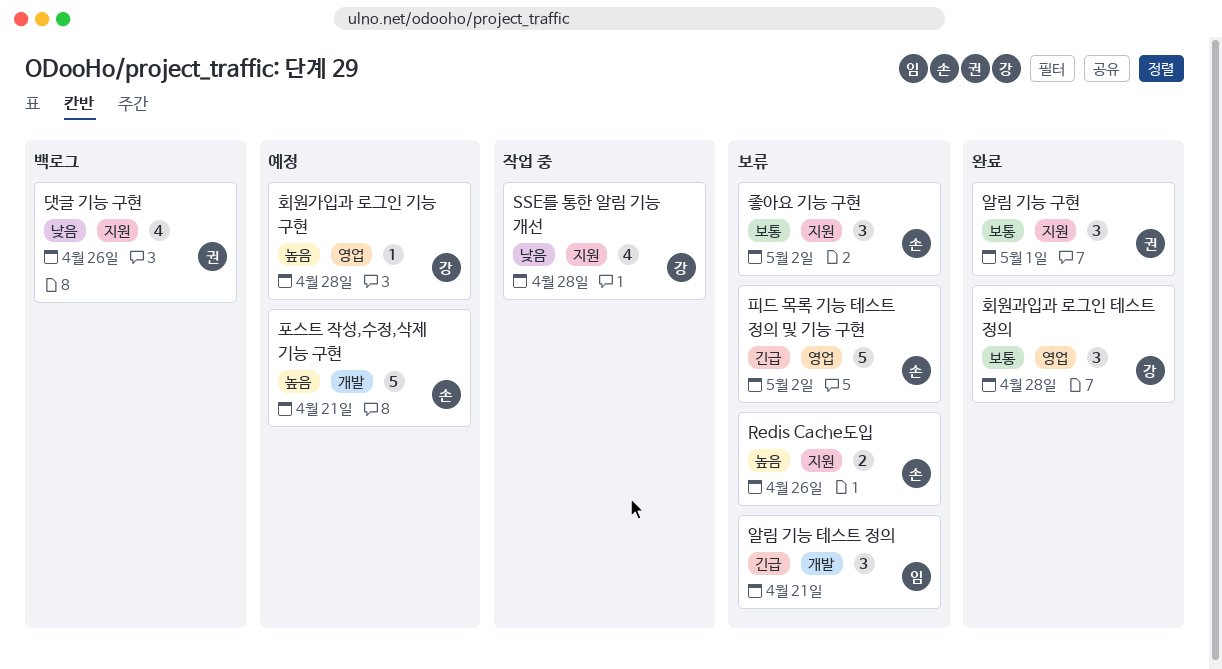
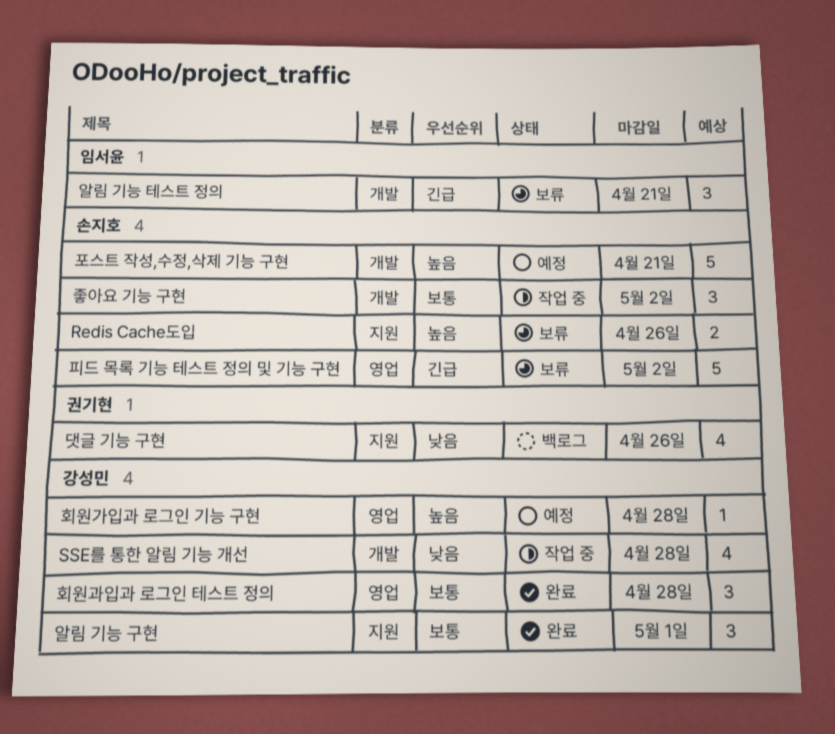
SSE를 통한 알림 기능 개선, label: 지원 -> 개발
알림 기능 구현, owner: 권기현 -> 강성민
좋아요 기능 구현, status: 보류 -> 작업 중
좋아요 기능 구현, label: 지원 -> 개발

